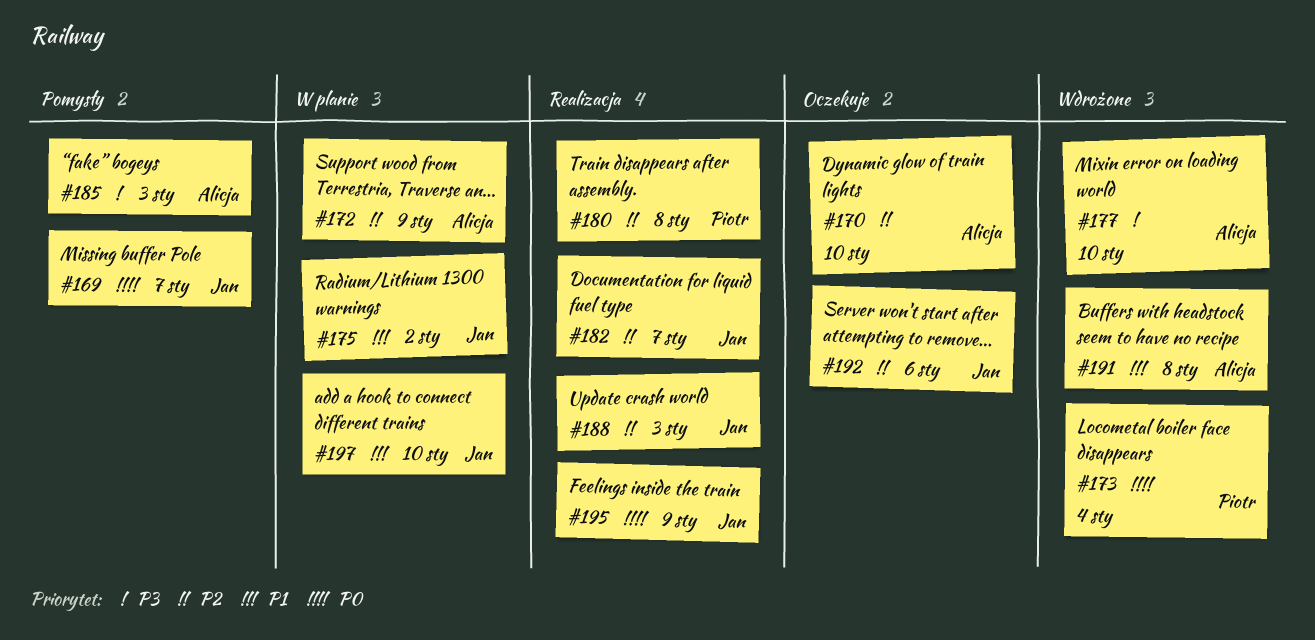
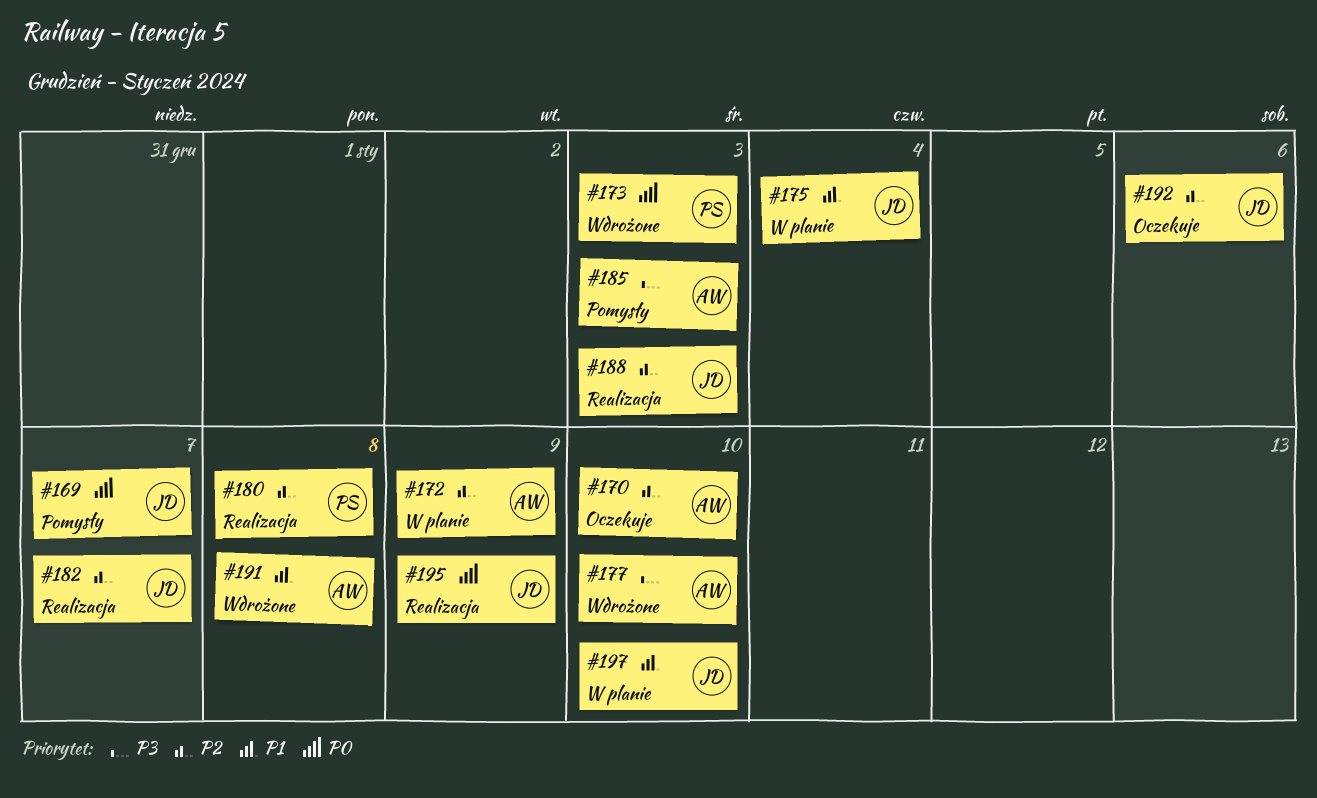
#173, due: Jan 4 -> Jan 3
#175, due: Jan 2 -> Jan 4

